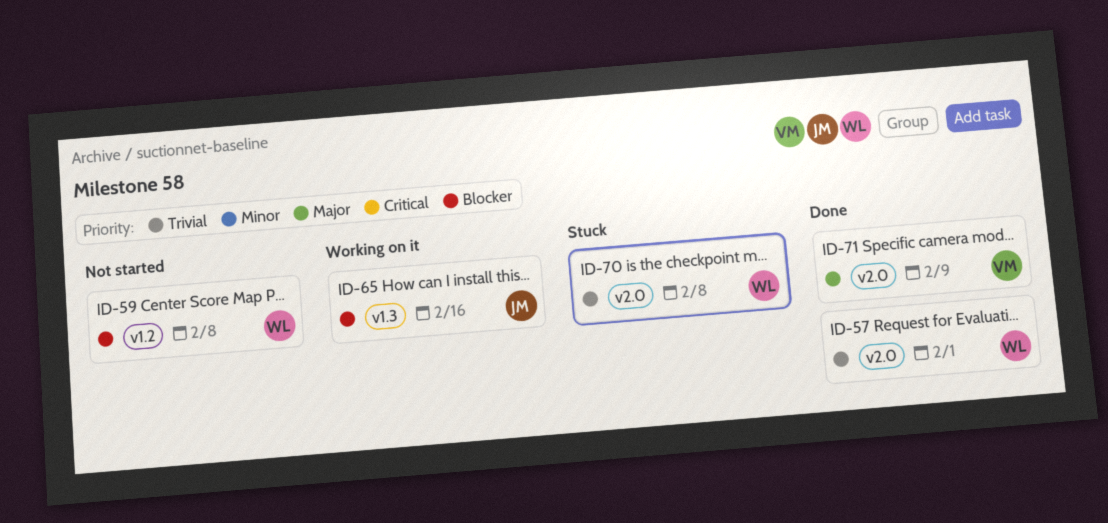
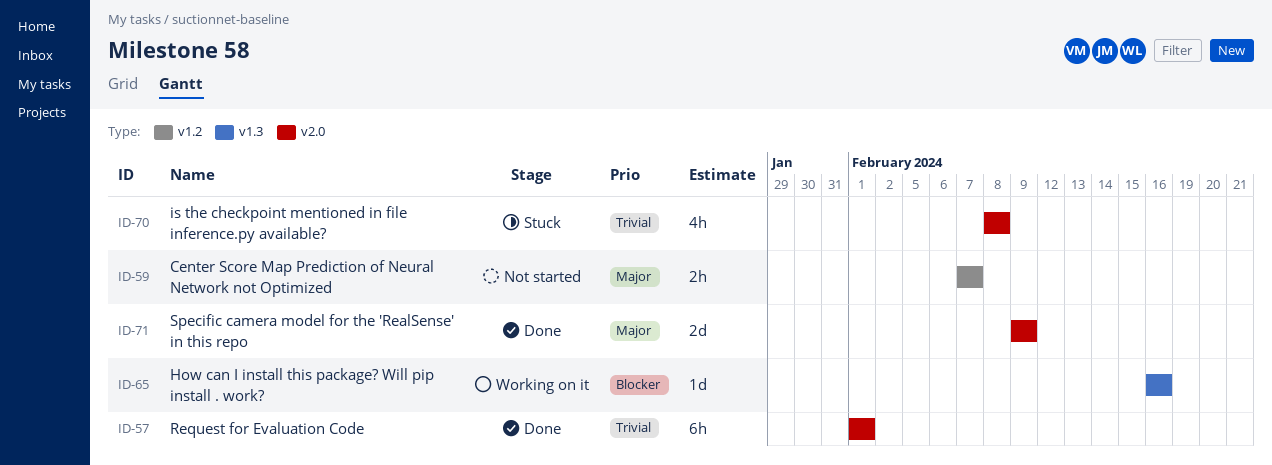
ID-59, priority: Blocker -> Major
ID-59, due: Feb 8 -> Feb 7

